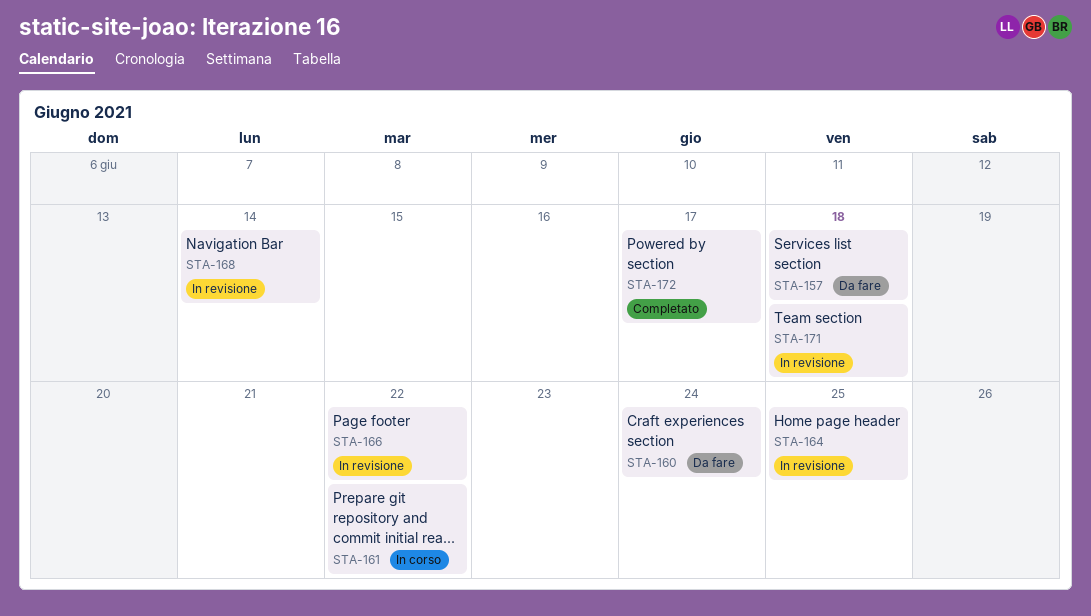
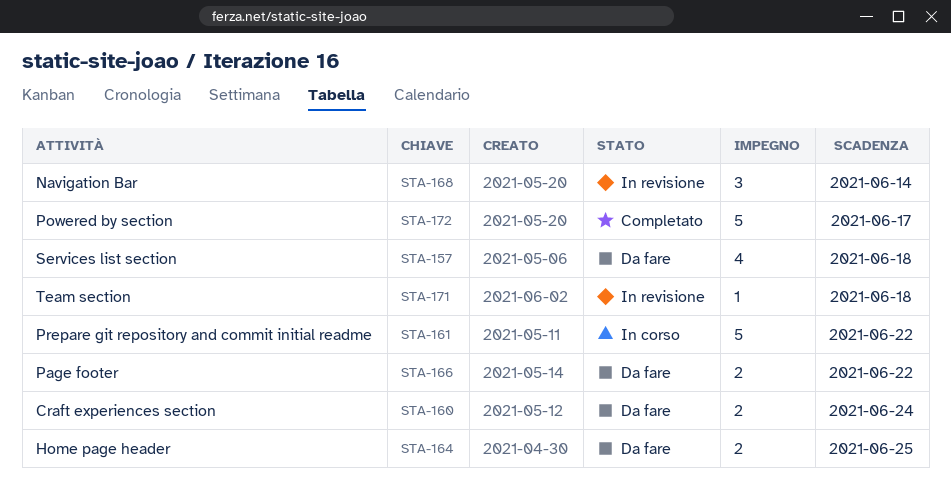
STA-164, status: In revisione -> Da fare
STA-166, status: In revisione -> Da fare

